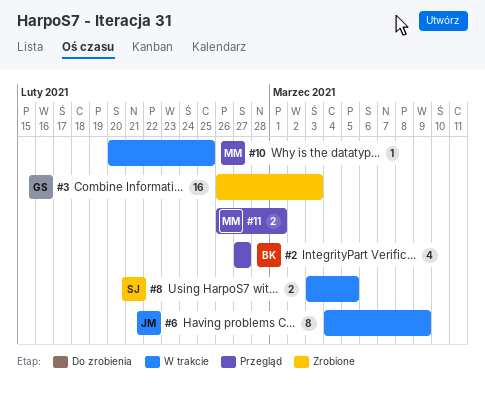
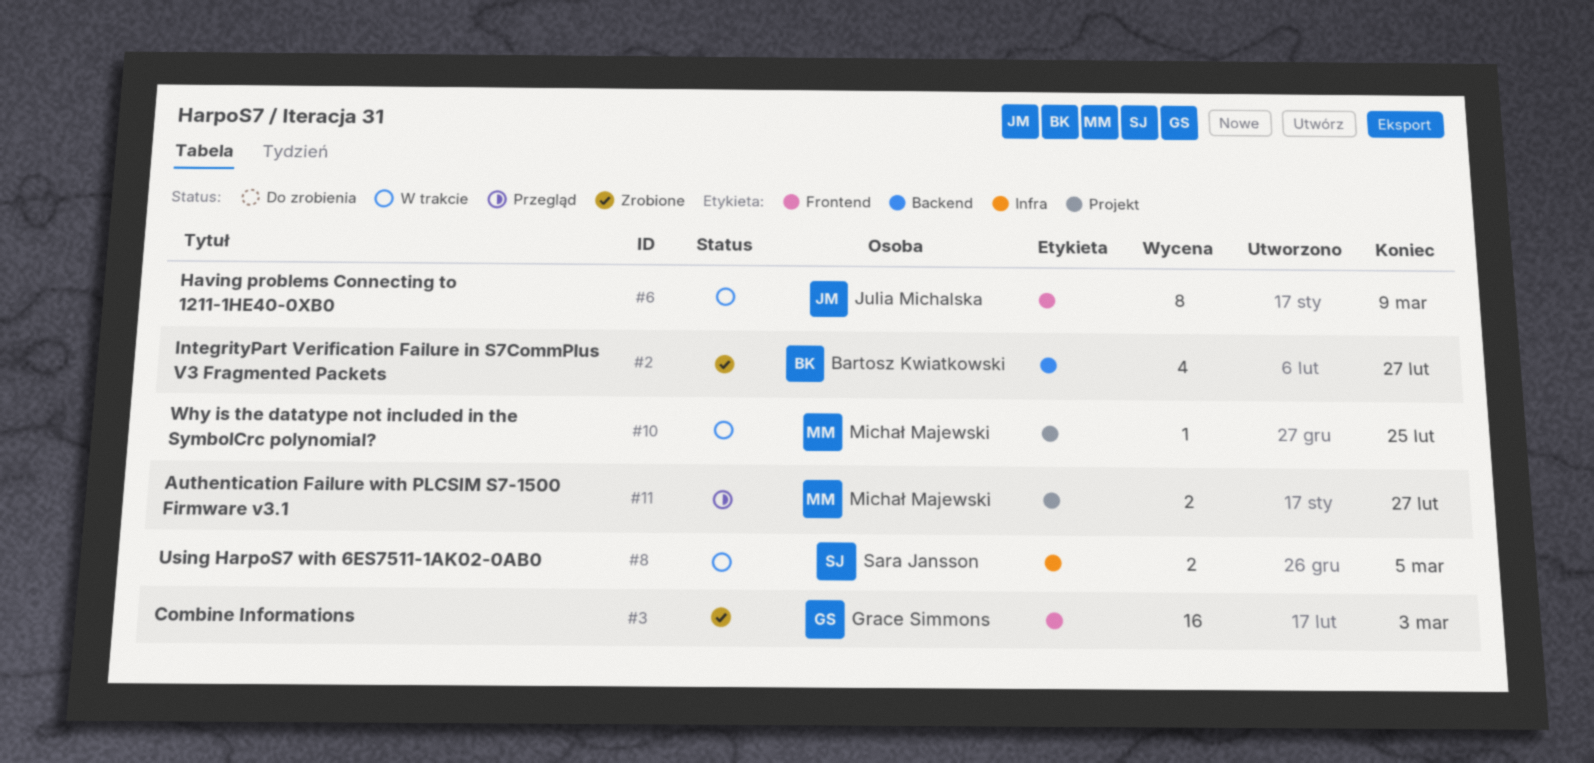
#2, status: Przegląd -> Zrobione
#11, due: Mar 1 -> Feb 27

